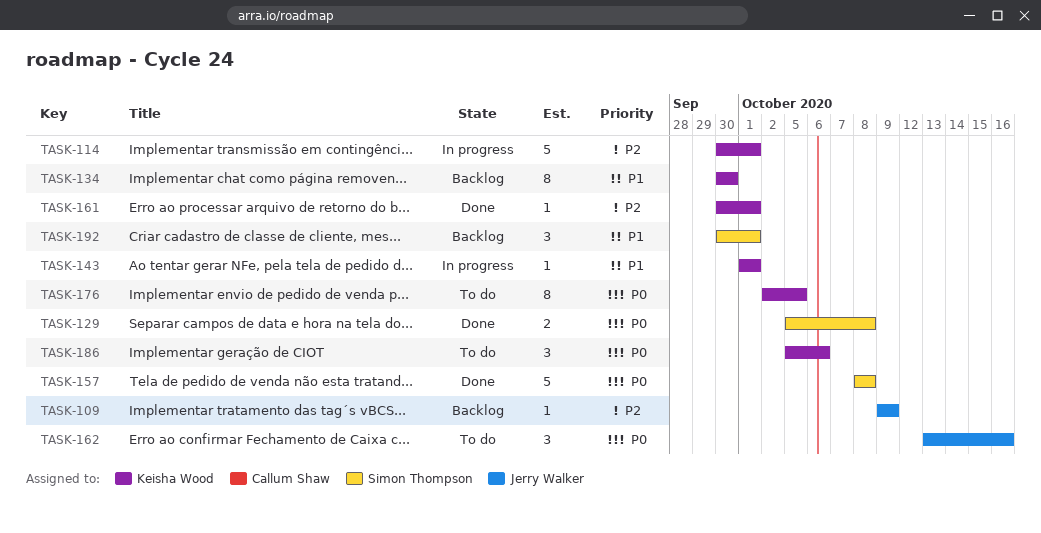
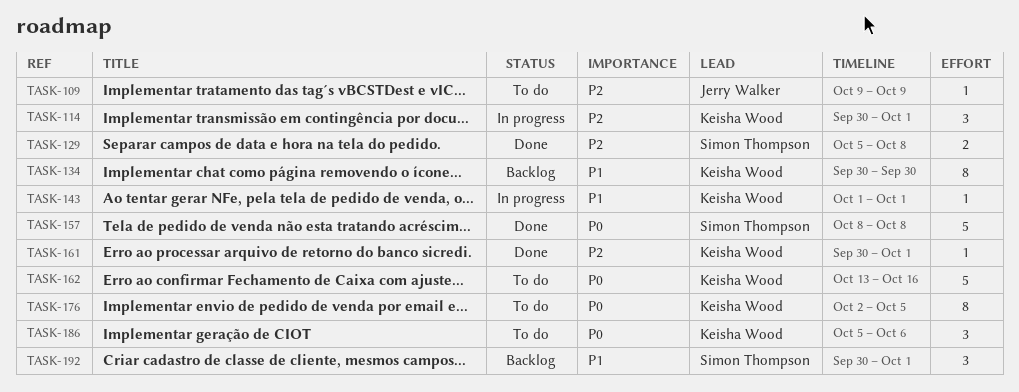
TASK-109, status: Backlog -> To do
TASK-114, estimate: 5 -> 3
TASK-129, priority: P0 -> P2
TASK-162, owner: Jerry Walker -> Keisha Wood
TASK-162, estimate: 3 -> 5

